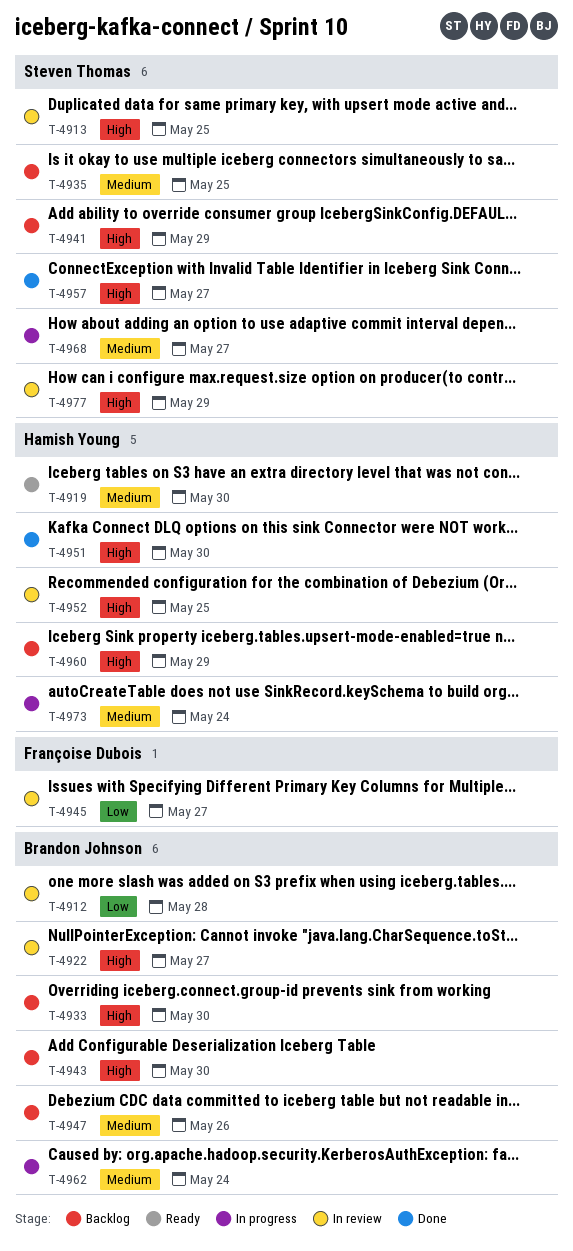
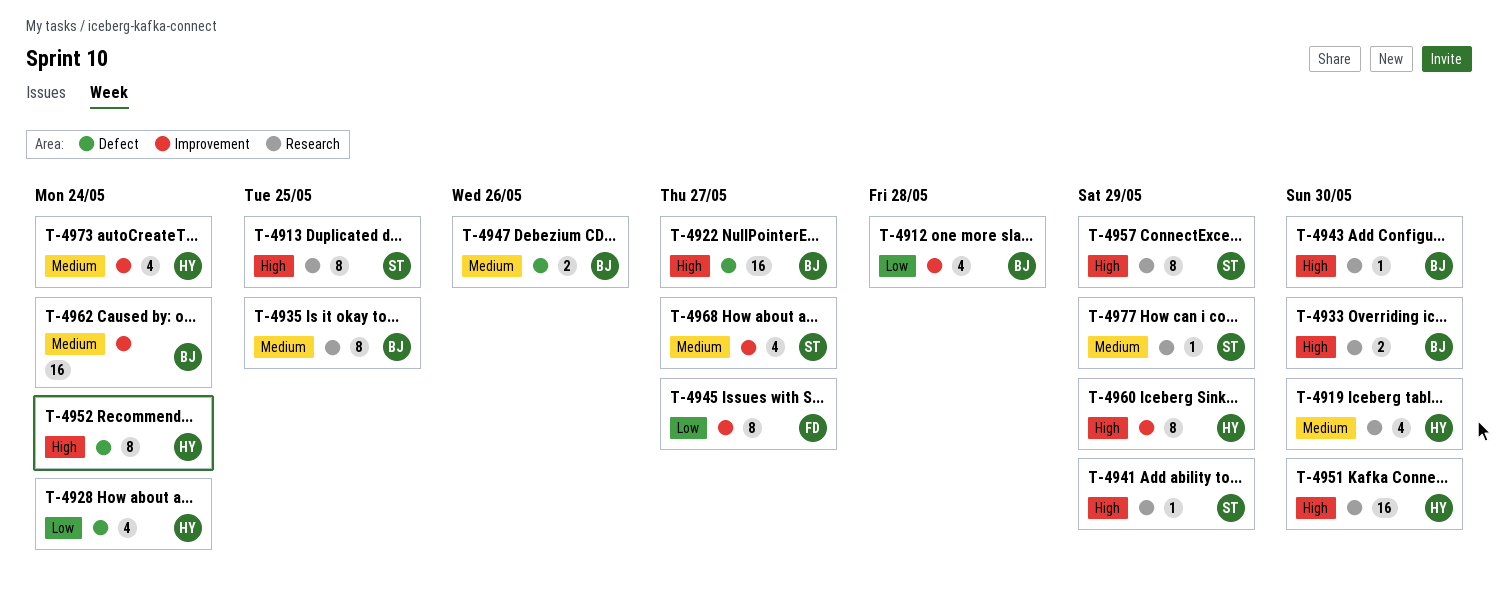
T-4928: none -> present
T-4935, owner: Steven Thomas -> Brandon Johnson
T-4952, due: May 25 -> May 24
T-4957, due: May 27 -> May 29
T-4977, priority: High -> Medium

